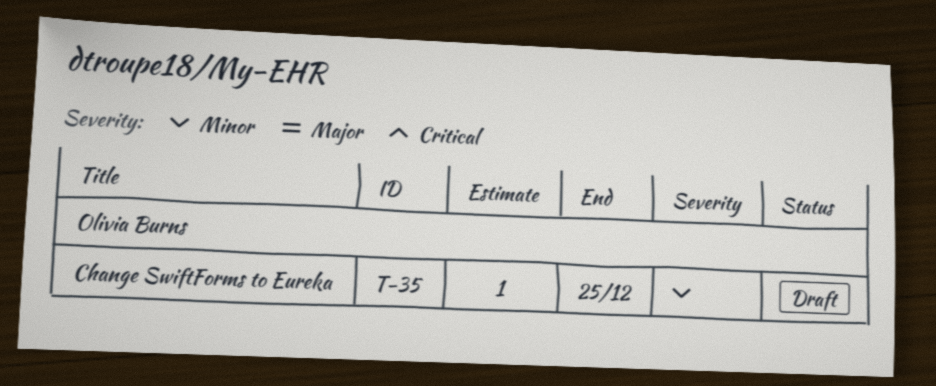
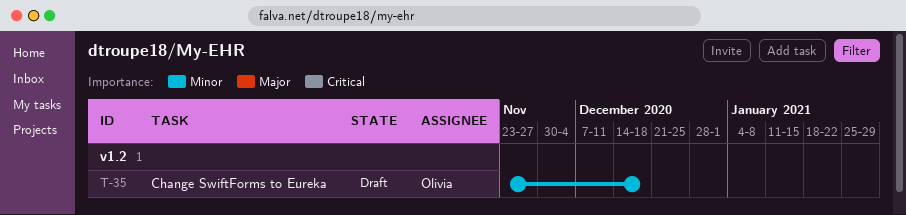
T-35, due: Dec 25 -> Dec 18

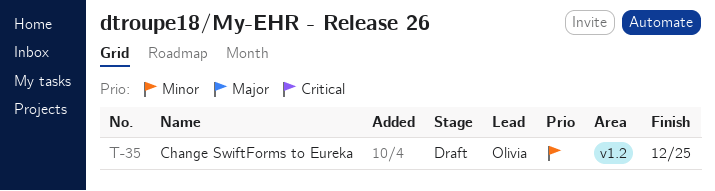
T-35, due: Dec 18 -> Dec 25

